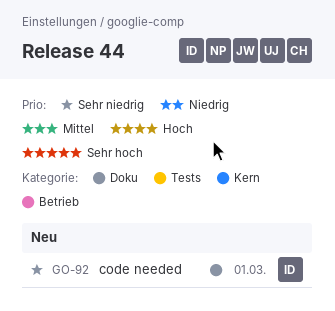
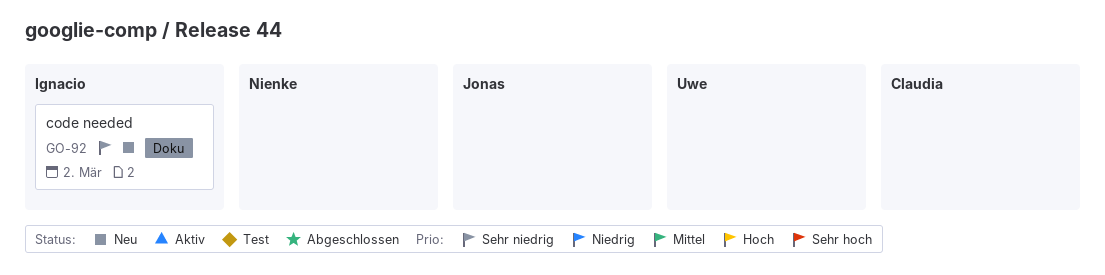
GO-92, due: Mar 1 -> Mar 2

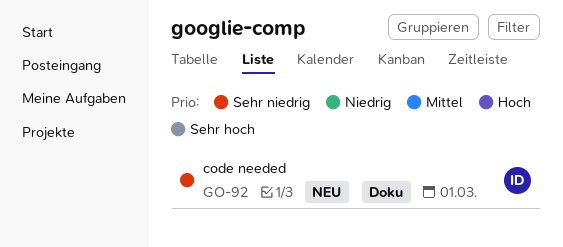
GO-92, due: Mar 2 -> Mar 1

